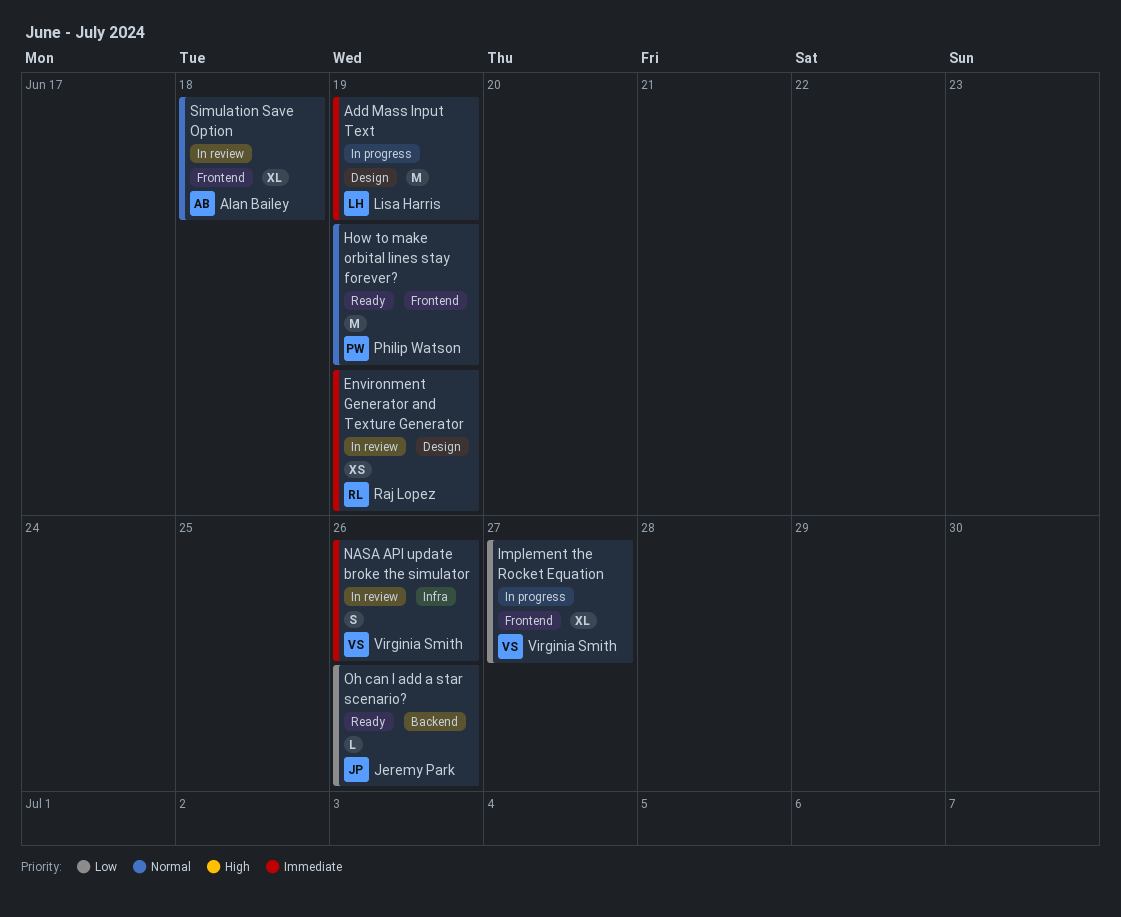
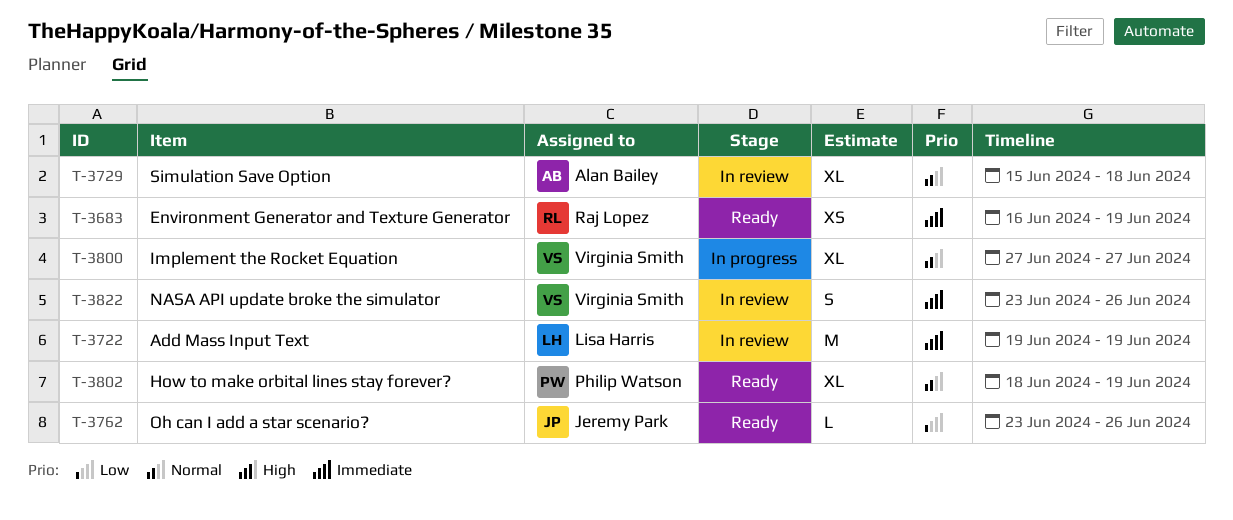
Add Mass Input Text, status: In progress -> In review
Environment Generator and Texture Generator, status: In review -> Ready
How to make orbital lines stay forever?, estimate: M -> XL
Implement the Rocket Equation, priority: Low -> Normal

